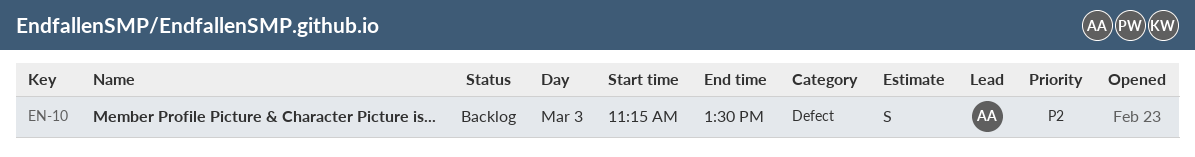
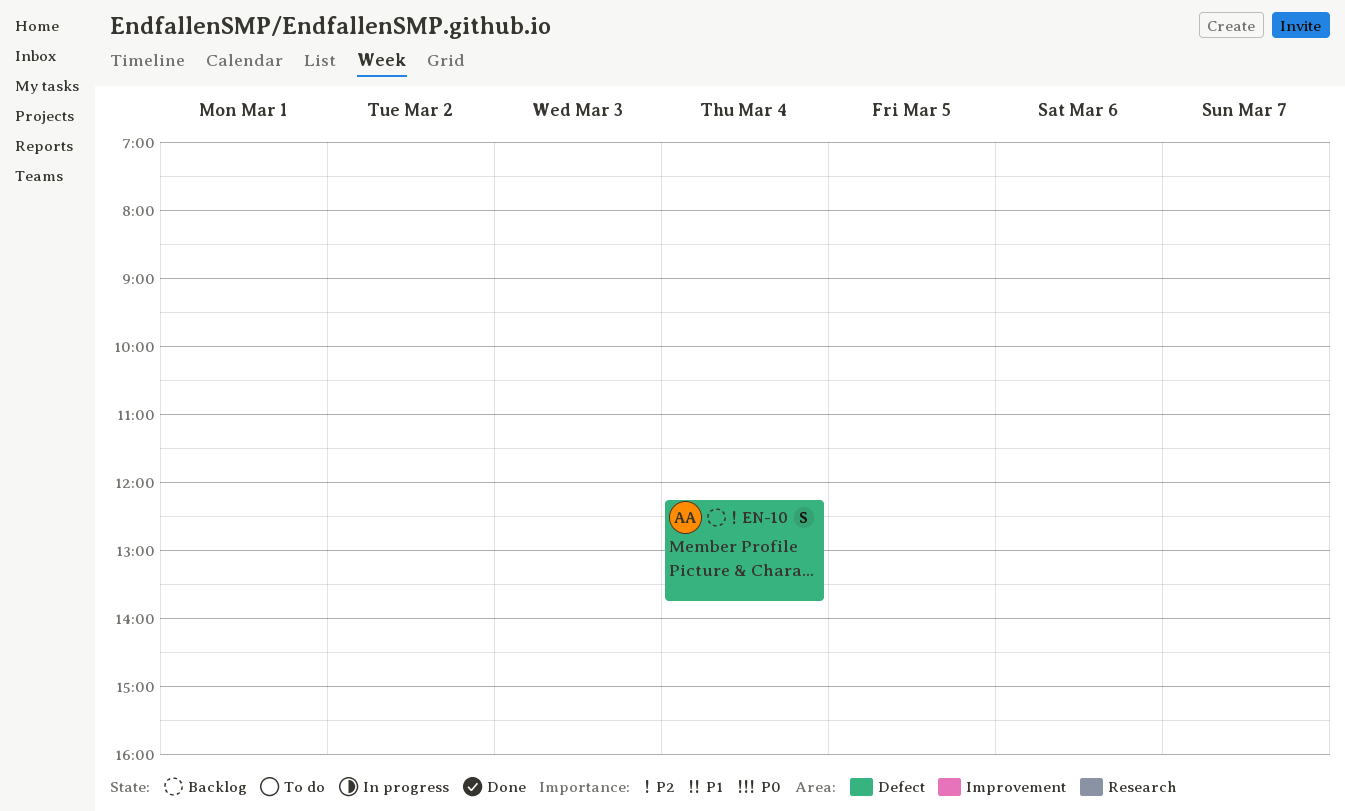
EN-10, day: Mar 3 -> Mar 4
EN-10, begins: 11:15 -> 12:15
EN-10, ends: 13:30 -> 13:45

